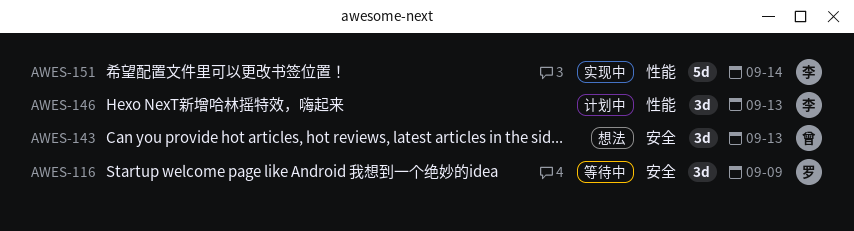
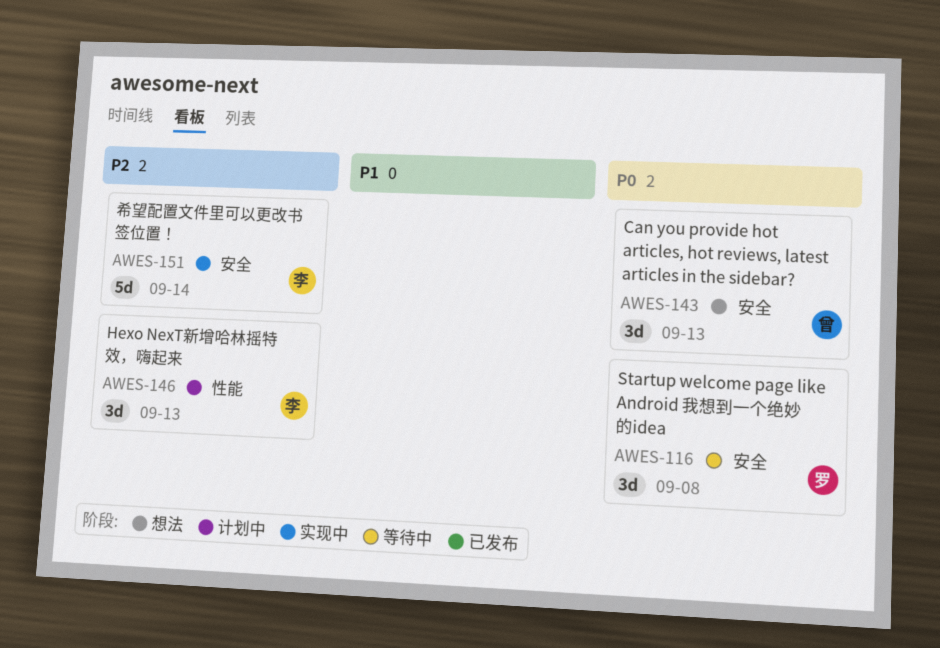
AWES-116, due: Sep 9 -> Sep 8
AWES-151, label: 性能 -> 安全

